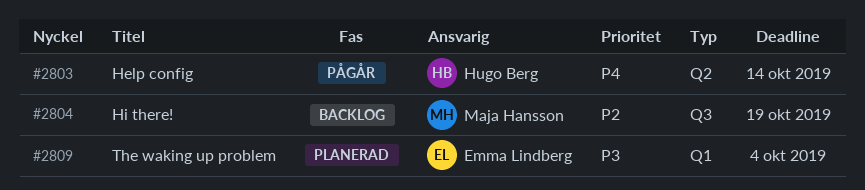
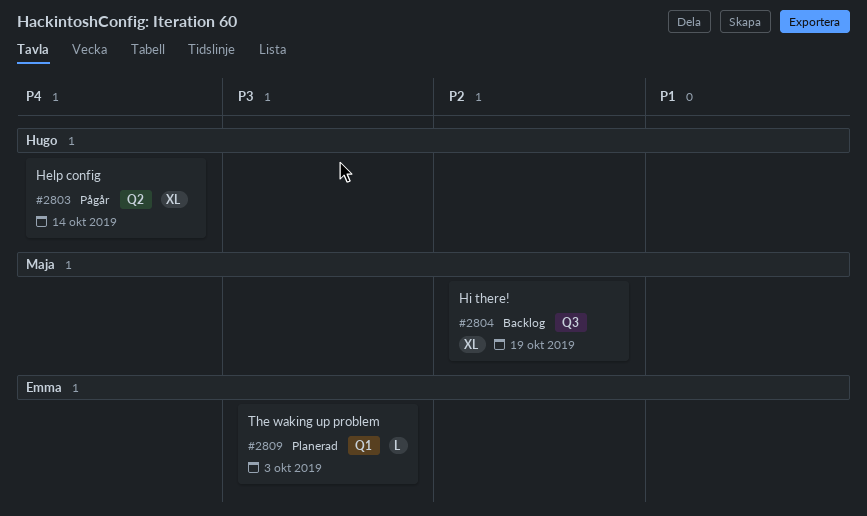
#2809, due: Oct 4 -> Oct 3

